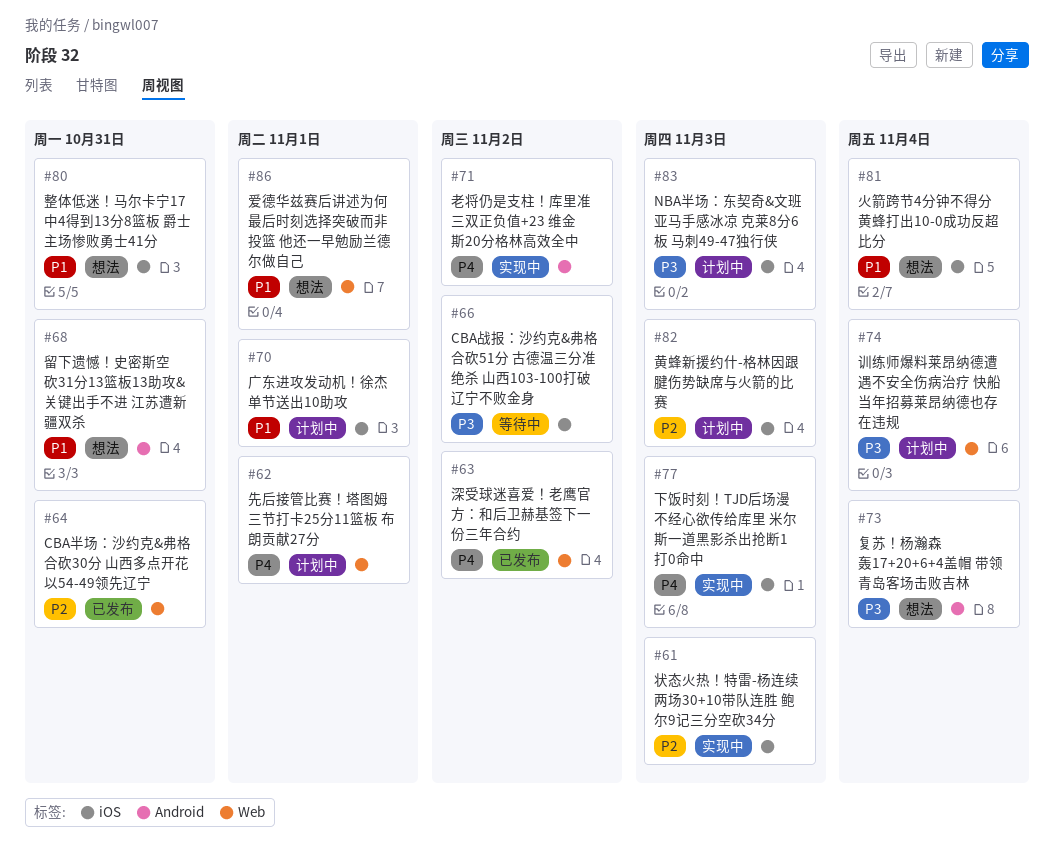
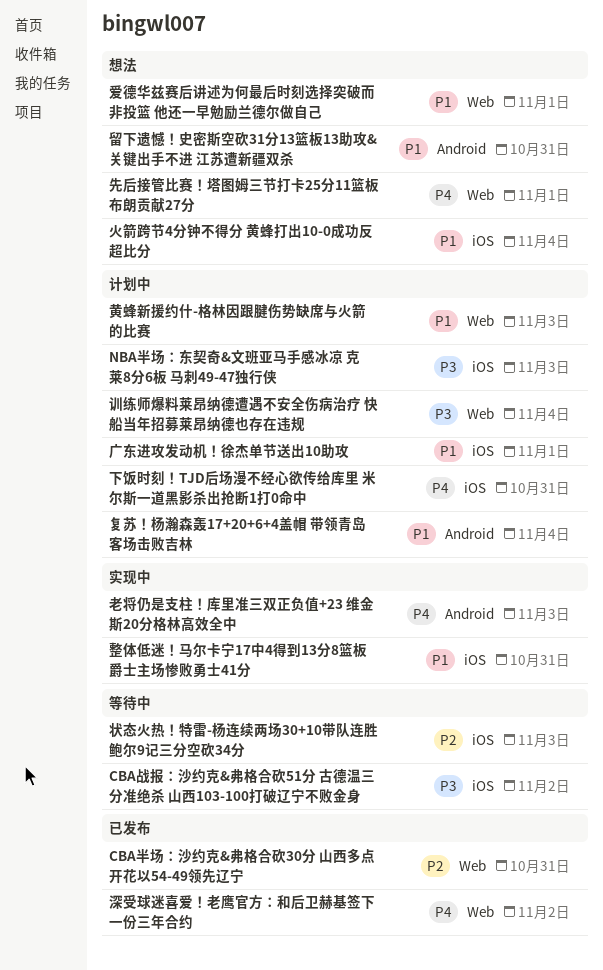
下饭时刻！TJD后场漫不经心欲传给库里 米尔斯一道黑影杀出抢断1打0命中, status: 实现中 -> 计划中
下饭时刻！TJD后场漫不经心欲传给库里 米尔斯一道黑影杀出抢断1打0命中, due: Nov 3 -> Oct 31
先后接管比赛！塔图姆三节打卡25分11篮板 布朗贡献27分, status: 计划中 -> 想法
复苏！杨瀚森轰17+20+6+4盖帽 带领青岛客场击败吉林, status: 想法 -> 计划中
复苏！杨瀚森轰17+20+6+4盖帽 带领青岛客场击败吉林, priority: P3 -> P1
整体低迷！马尔卡宁17中4得到13分8篮板 爵士主场惨败勇士41分, status: 想法 -> 实现中
状态火热！特雷-杨连续两场30+10带队连胜 鲍尔9记三分空砍34分, status: 实现中 -> 等待中
老将仍是支柱！库里准三双正负值+23 维金斯20分格林高效全中, due: Nov 2 -> Nov 3
黄蜂新援约什-格林因跟腱伤势缺席与火箭的比赛, priority: P2 -> P1
黄蜂新援约什-格林因跟腱伤势缺席与火箭的比赛, label: iOS -> Web

